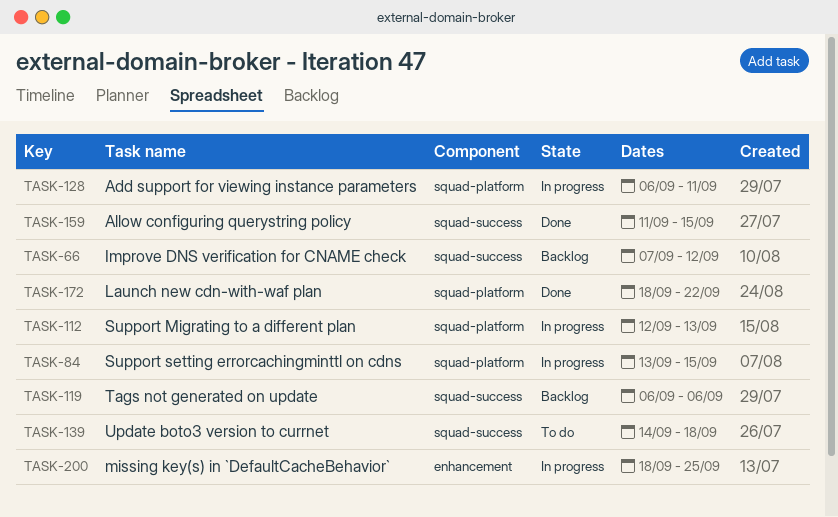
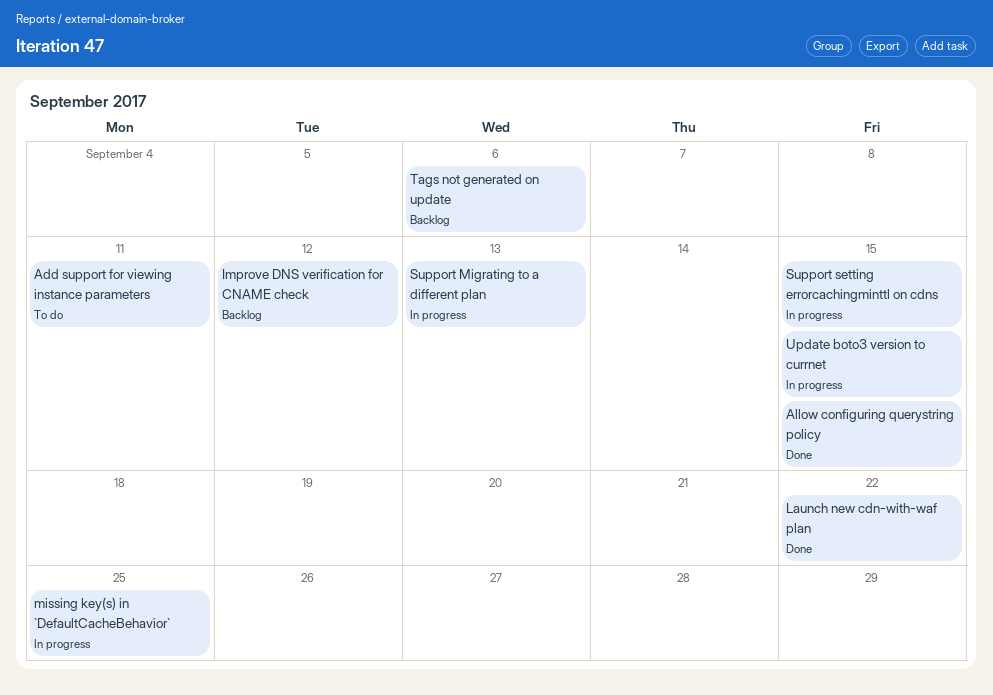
Add support for viewing instance parameters, status: In progress -> To do
Update boto3 version to currnet, status: To do -> In progress
Update boto3 version to currnet, due: Sep 18 -> Sep 15

